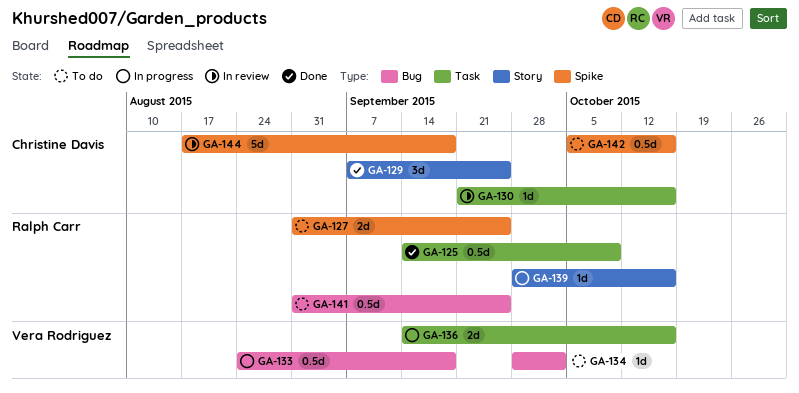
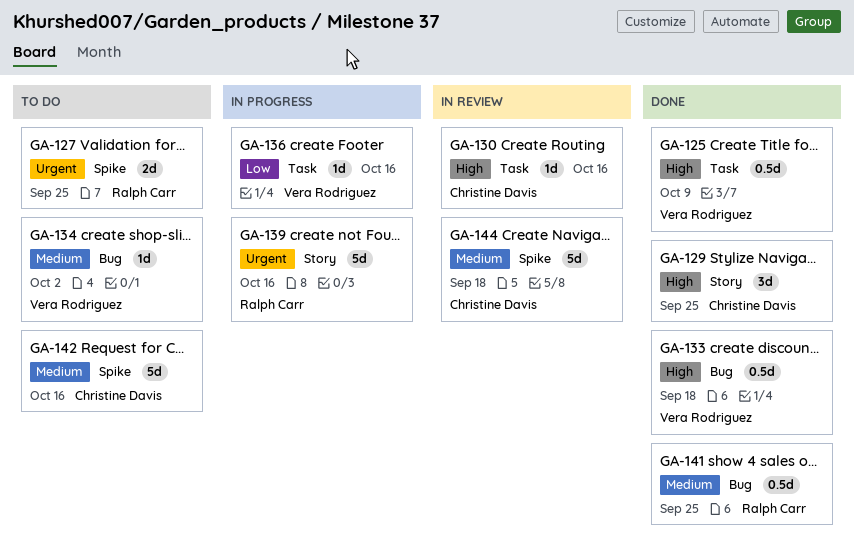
GA-125, owner: Ralph Carr -> Vera Rodriguez
GA-133, status: In progress -> Done
GA-136, estimate: 2d -> 1d
GA-139, estimate: 1d -> 5d
GA-141, status: To do -> Done
GA-142, estimate: 0.5d -> 5d

